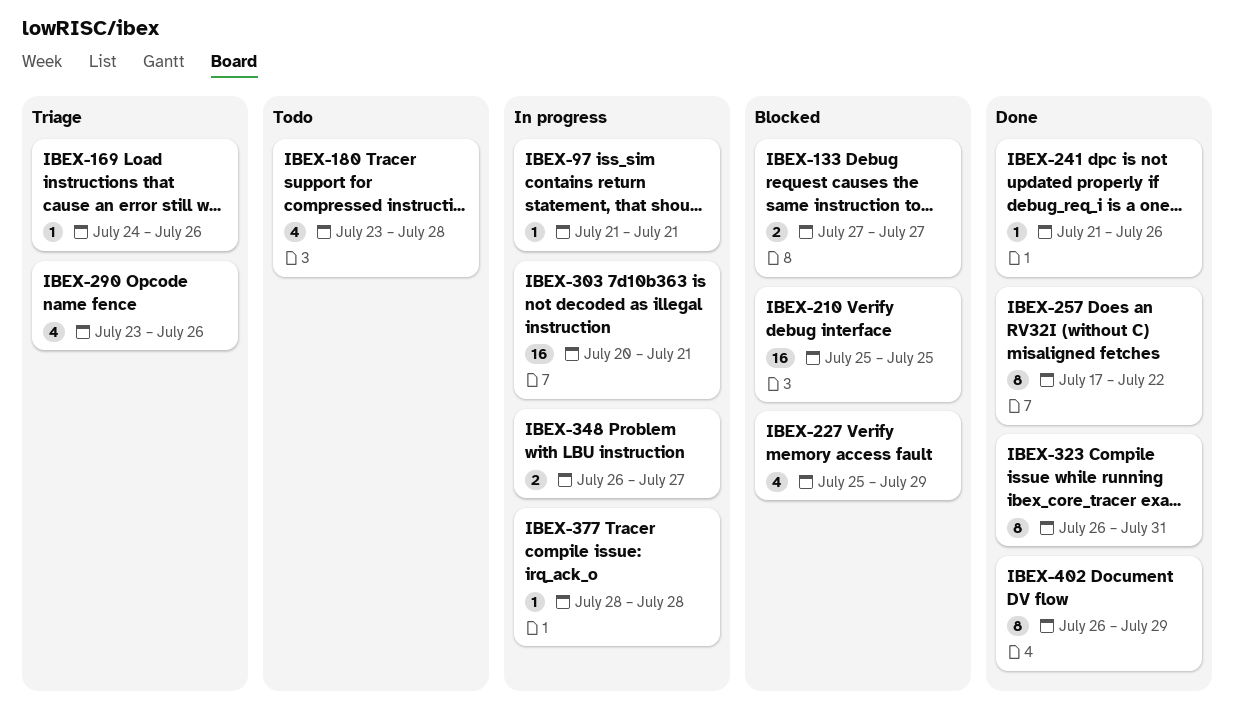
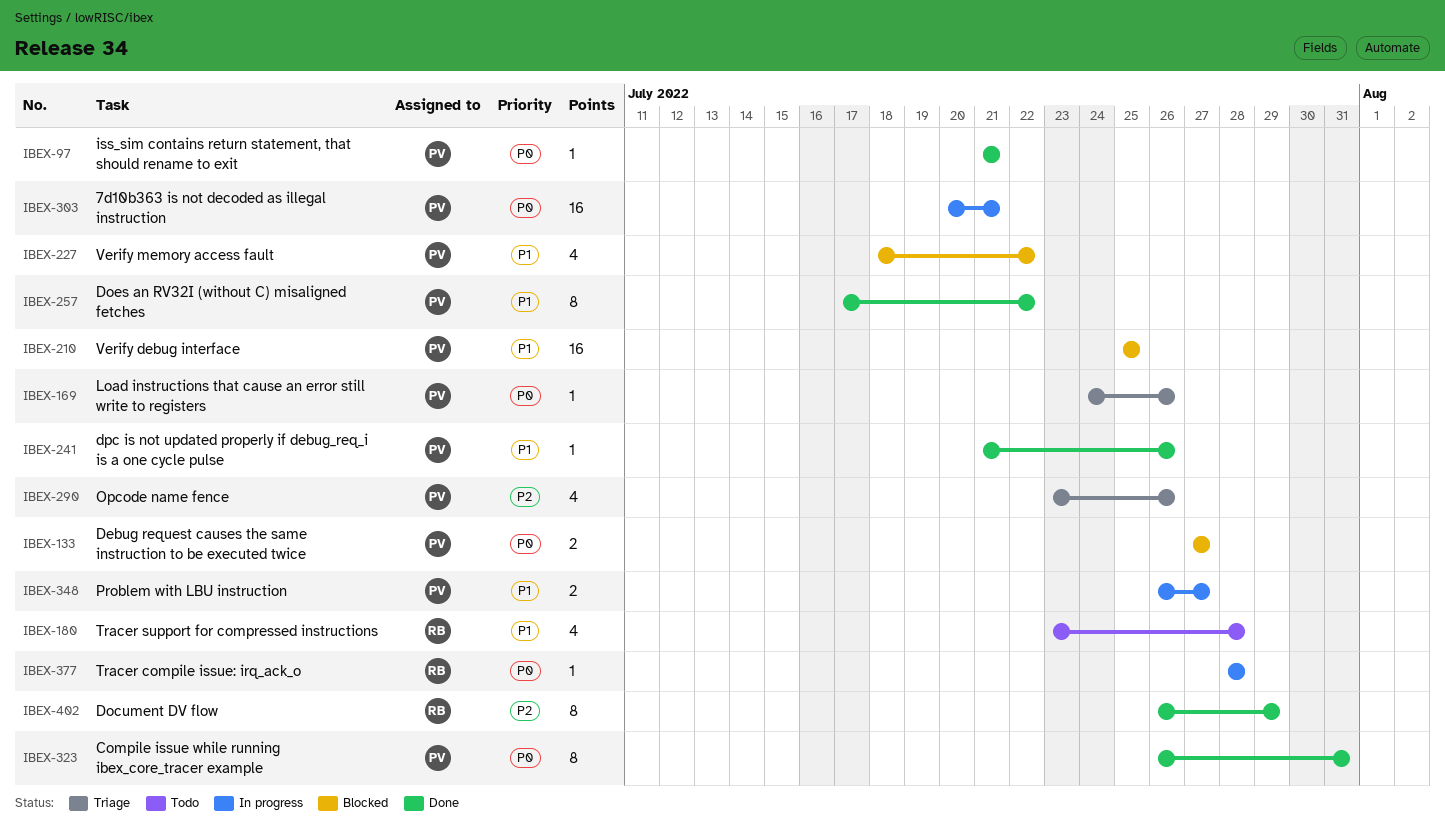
IBEX-97, status: In progress -> Done
IBEX-227, start: Jul 25 -> Jul 18
IBEX-227, due: Jul 29 -> Jul 22

